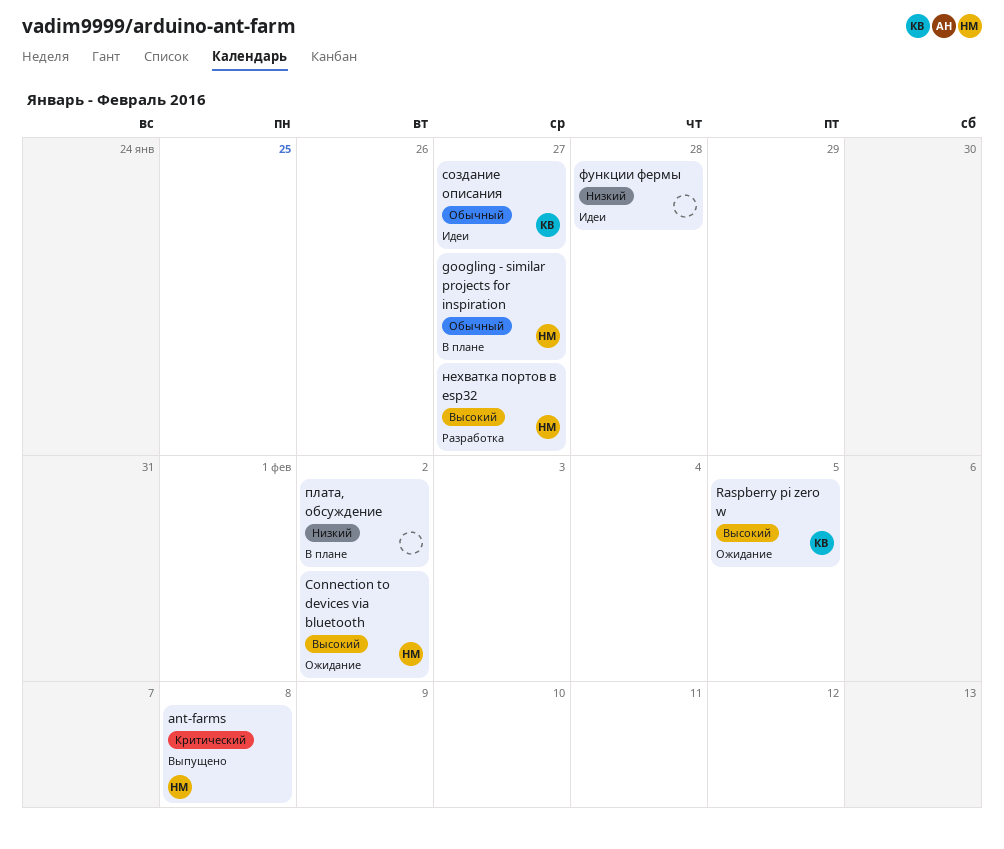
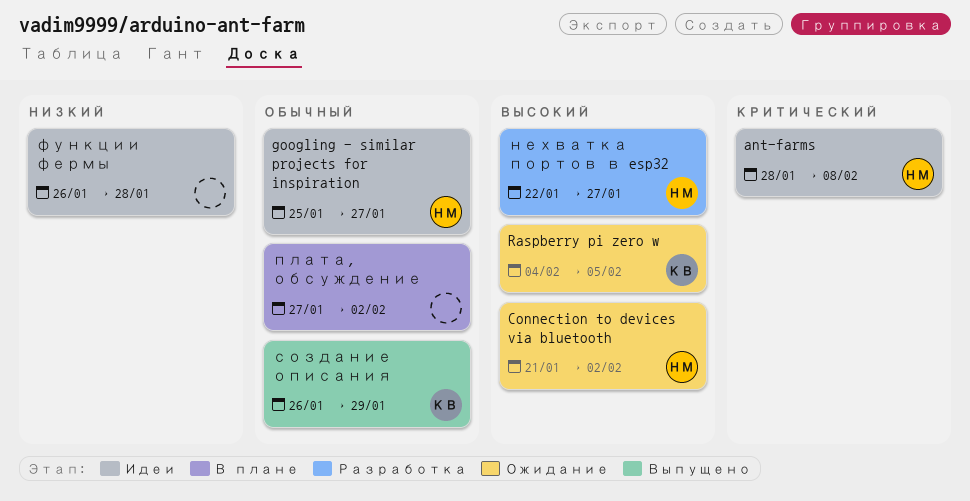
ant-farms, status: Выпущено -> Идеи
googling - similar projects for inspiration, status: В плане -> Идеи
плата, обсуждение, priority: Низкий -> Обычный
создание описания, status: Идеи -> Выпущено
создание описания, due: Jan 27 -> Jan 29

